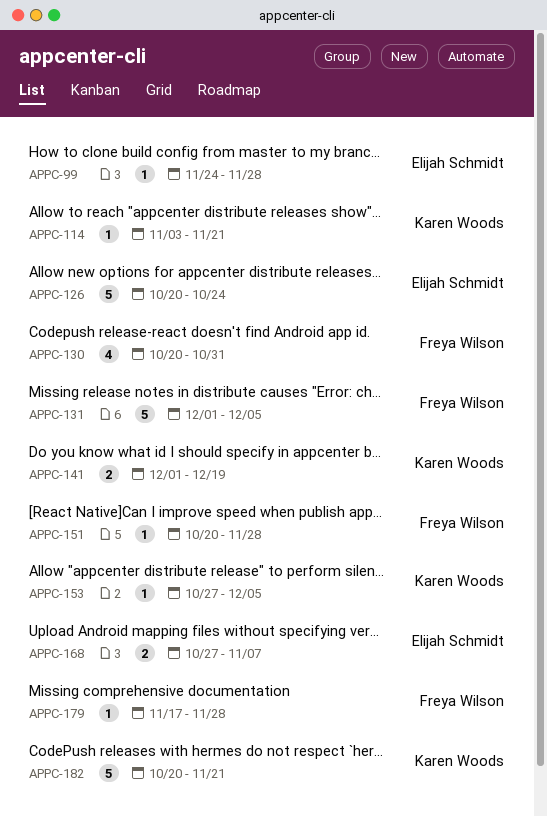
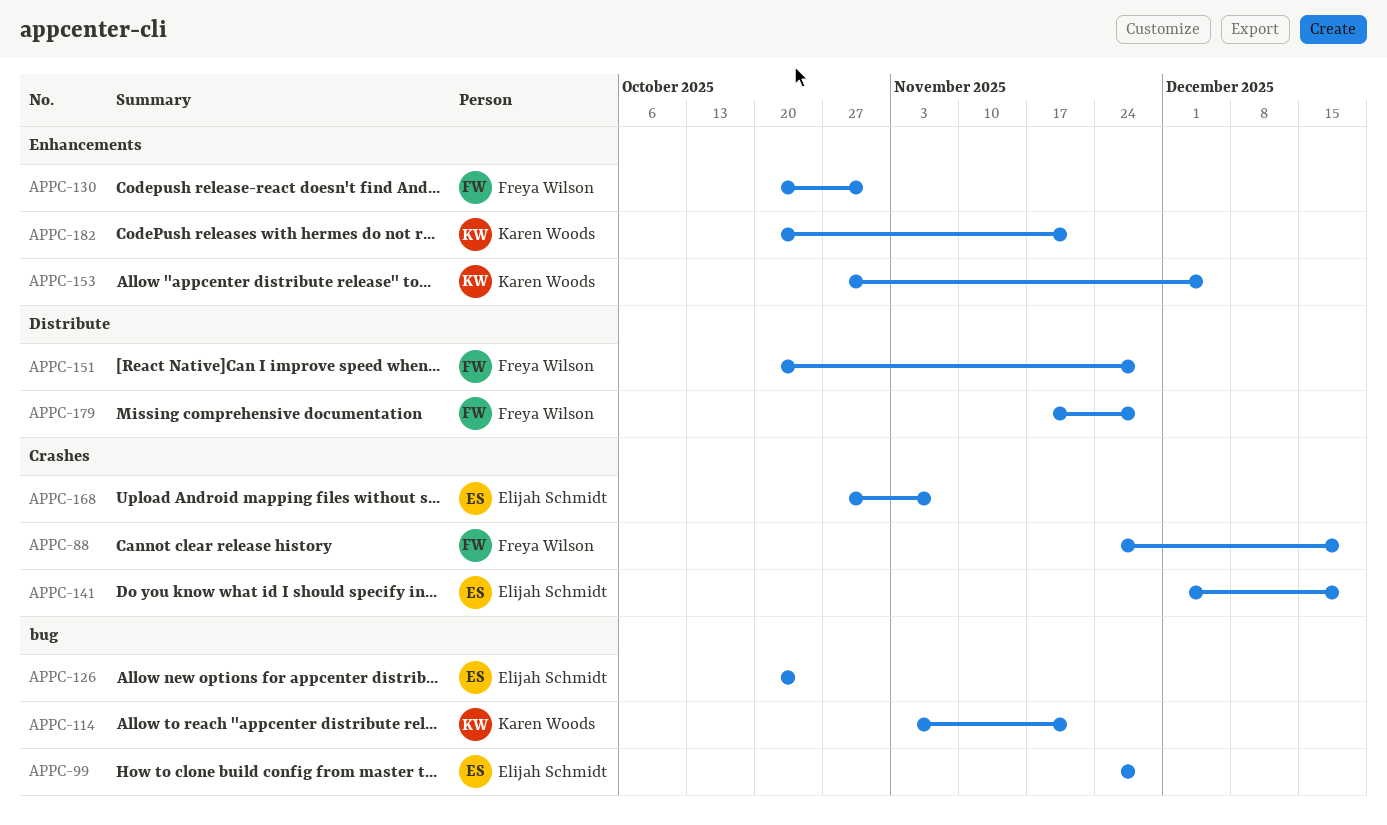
APPC-88: none -> present
APPC-131: present -> none
APPC-141, owner: Karen Woods -> Elijah Schmidt

